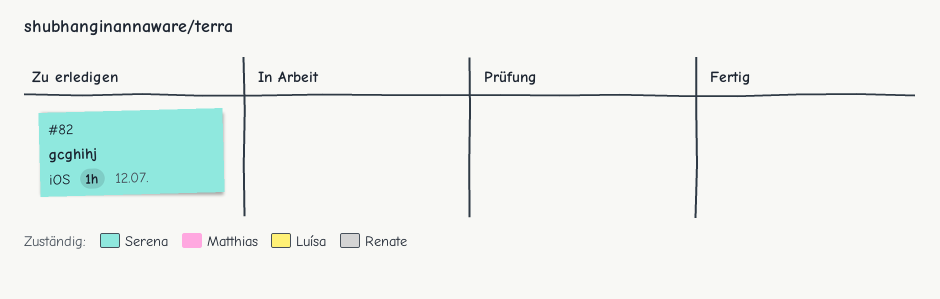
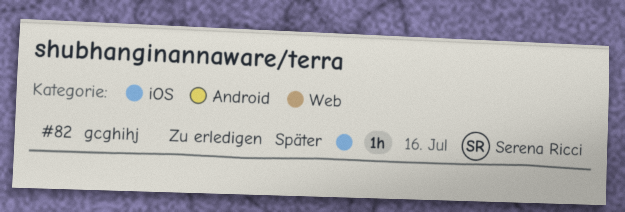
#82, due: Jul 12 -> Jul 16

